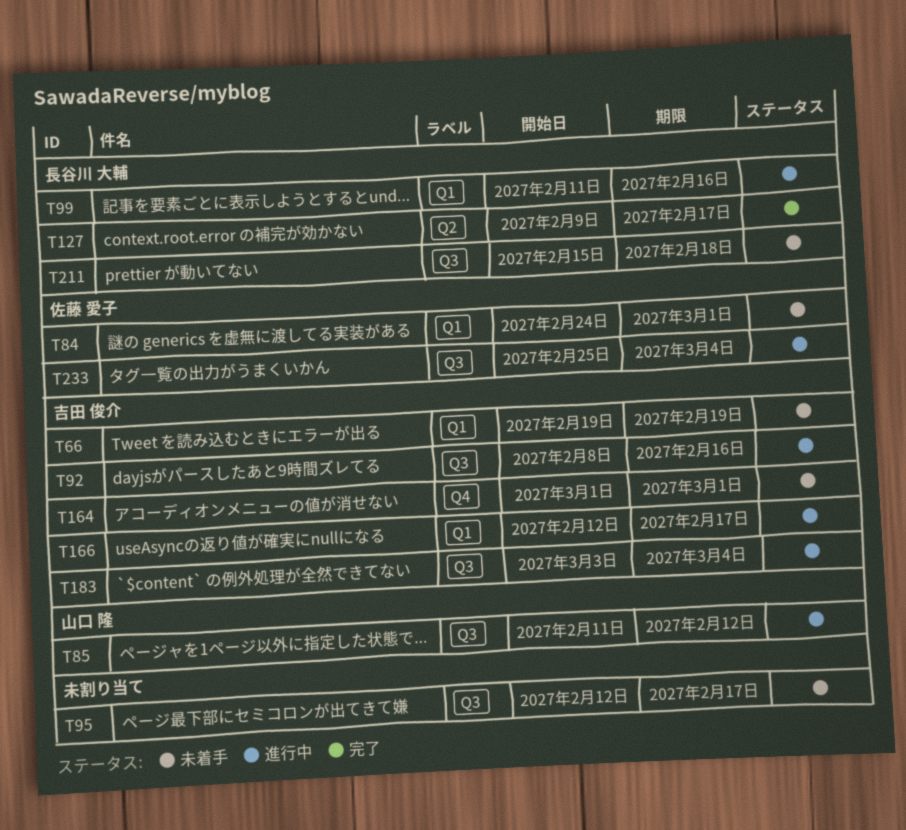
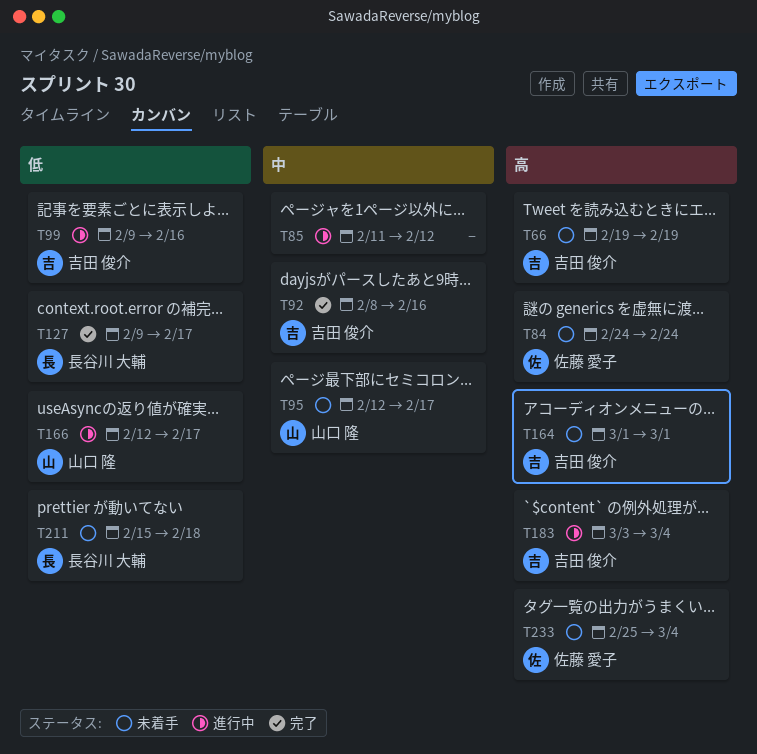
T84, due: Mar 1 -> Feb 24
T85, owner: 山口 隆 -> none
T92, status: 進行中 -> 完了
T95, owner: none -> 山口 隆
T99, owner: 長谷川 大輔 -> 吉田 俊介
T99, start: Feb 11 -> Feb 9
T166, owner: 吉田 俊介 -> 山口 隆
T233, status: 進行中 -> 未着手

